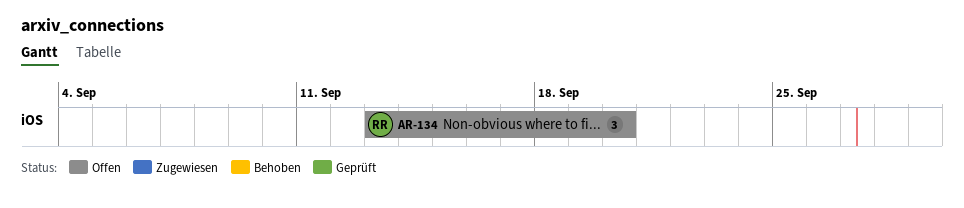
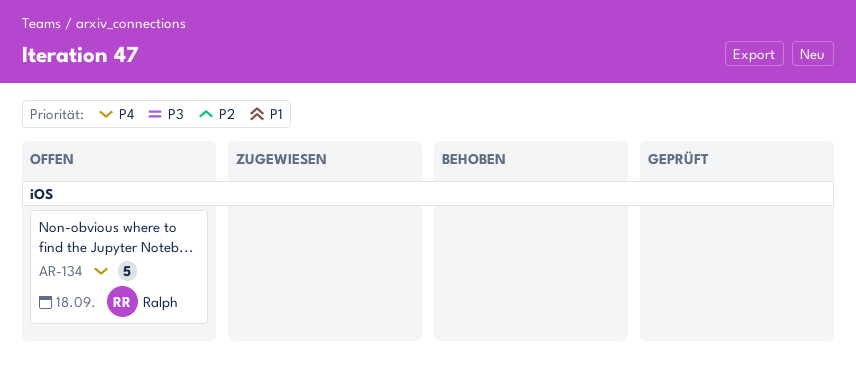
AR-134, estimate: 3 -> 5
AR-134, due: Sep 20 -> Sep 18

